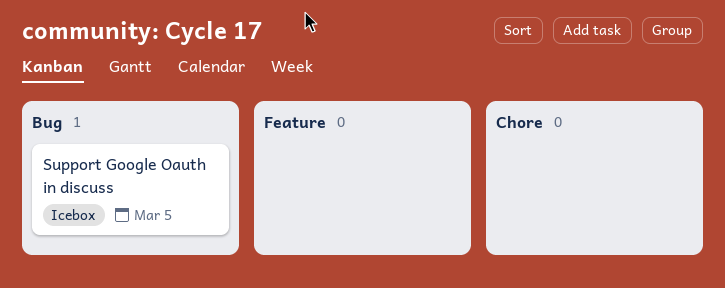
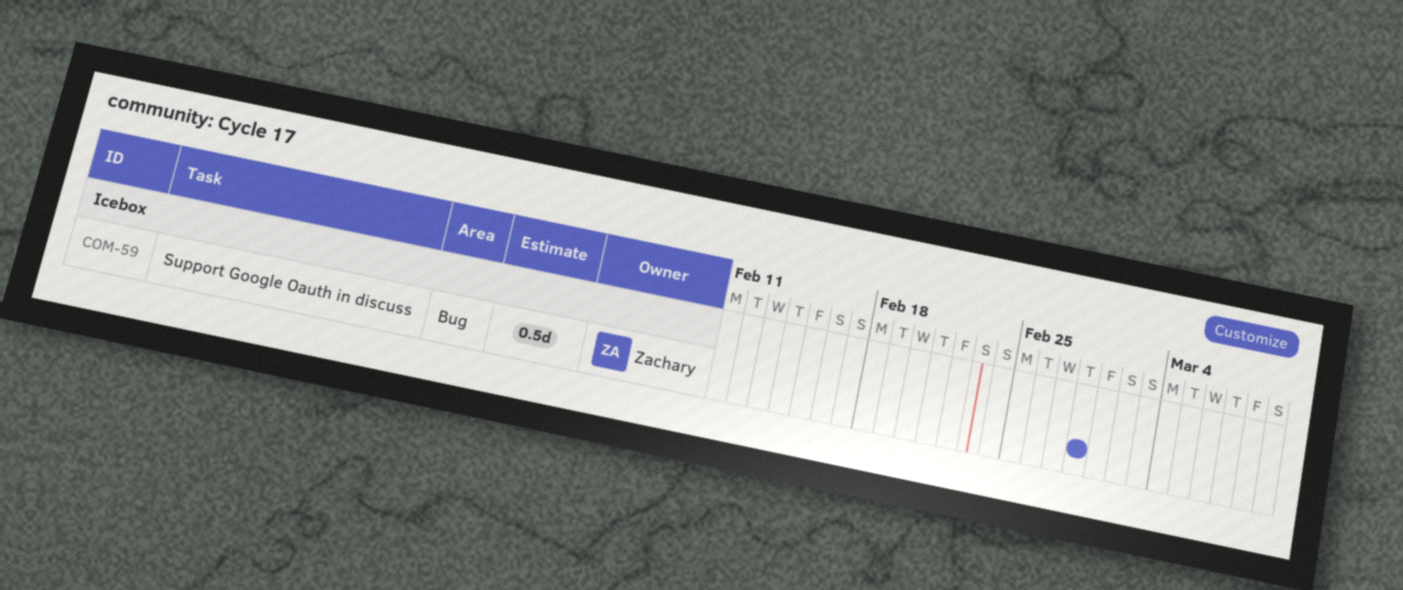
Support Google Oauth in discuss, due: Mar 5 -> Feb 28

